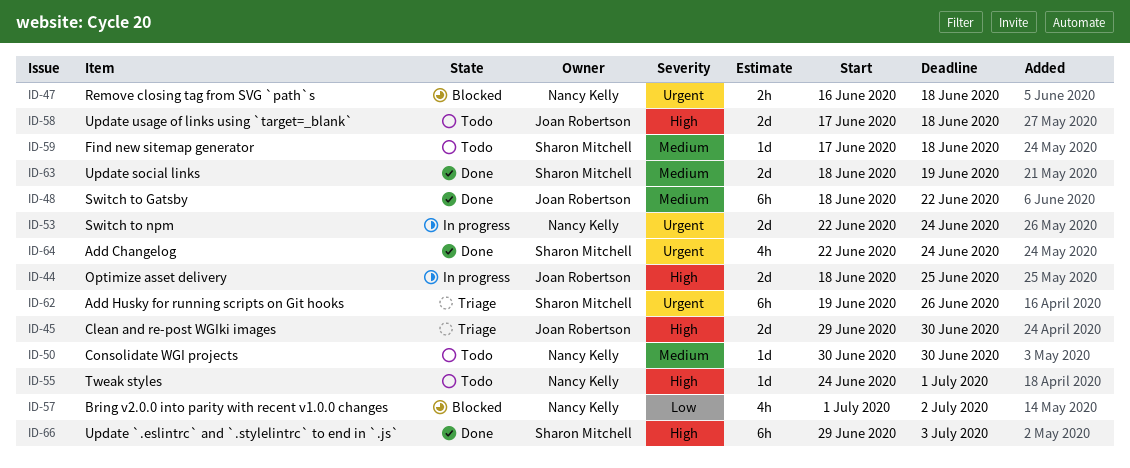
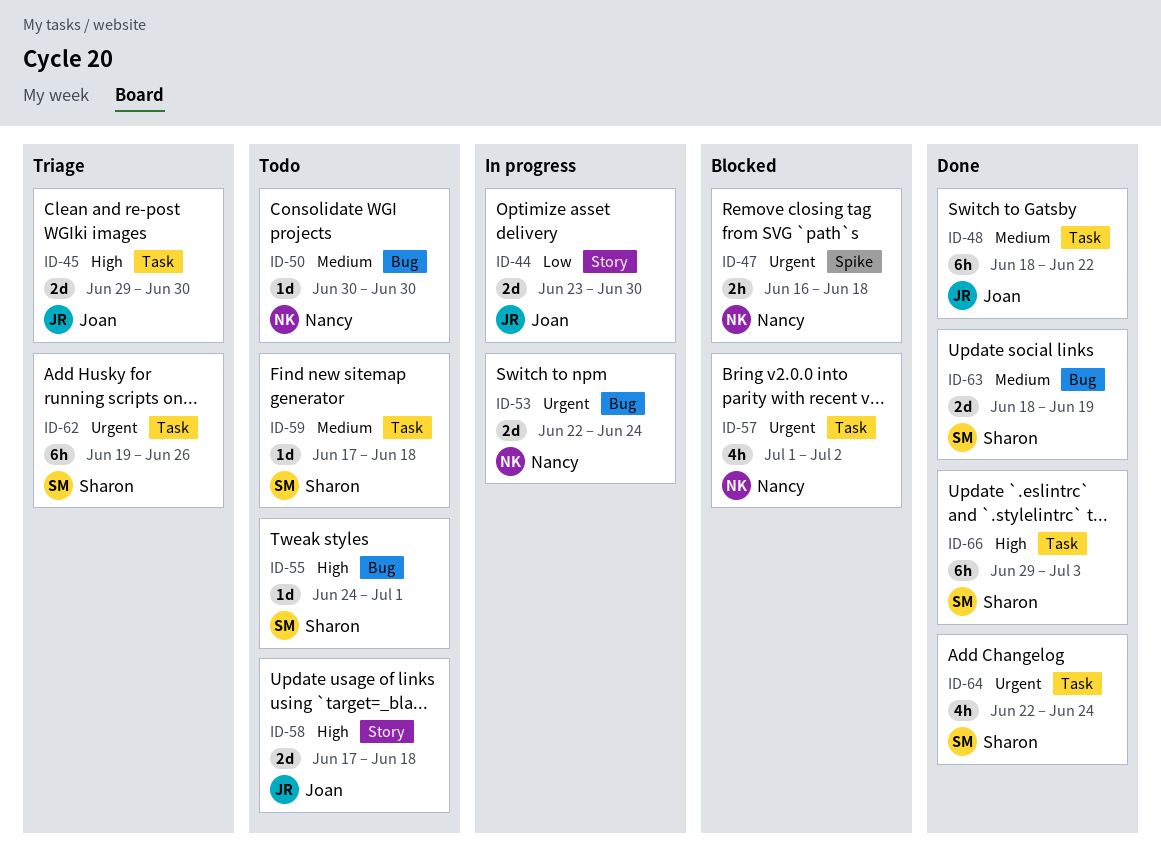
ID-44, priority: High -> Low
ID-44, start: Jun 18 -> Jun 23
ID-44, due: Jun 25 -> Jun 30
ID-55, owner: Nancy Kelly -> Sharon Mitchell
ID-57, priority: Low -> Urgent

